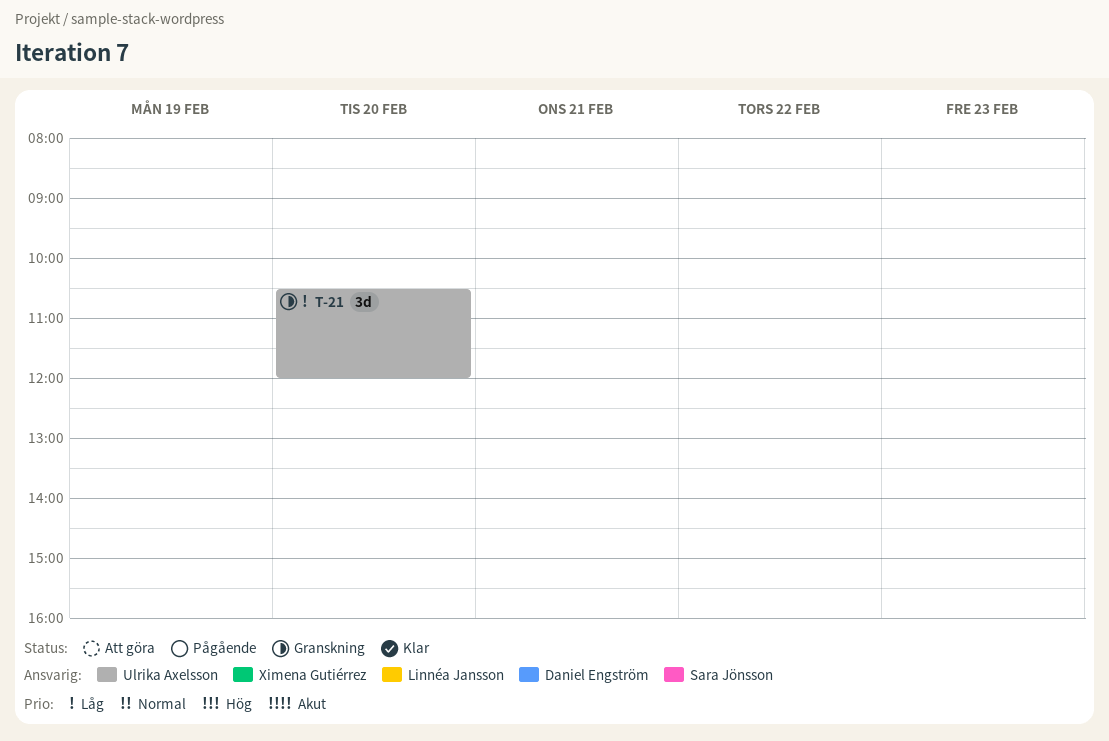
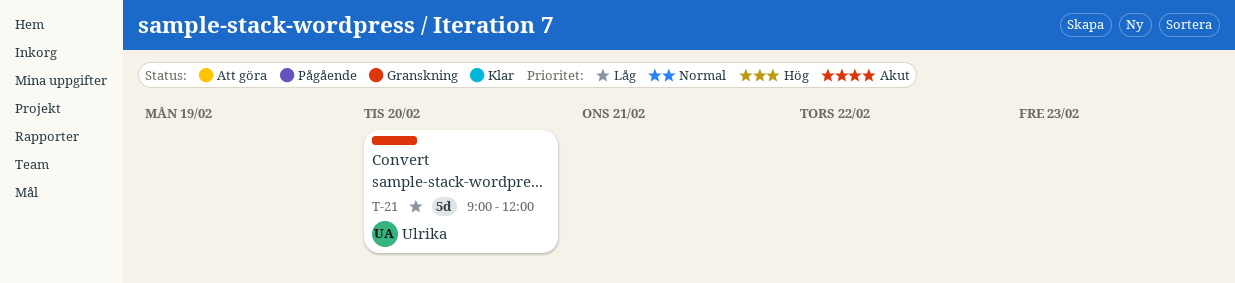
T-21, estimate: 3d -> 5d
T-21, begins: 10:30 -> 09:00

